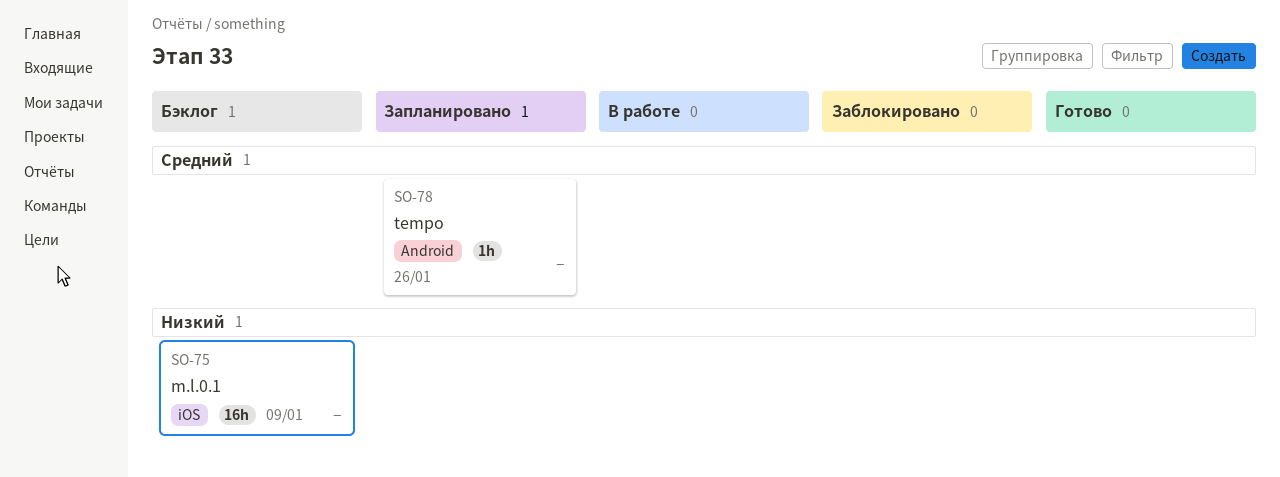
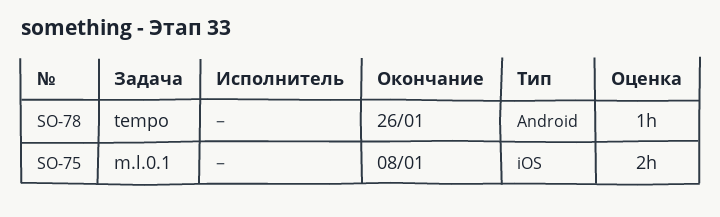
SO-75, estimate: 16h -> 2h
SO-75, due: Jan 9 -> Jan 8

